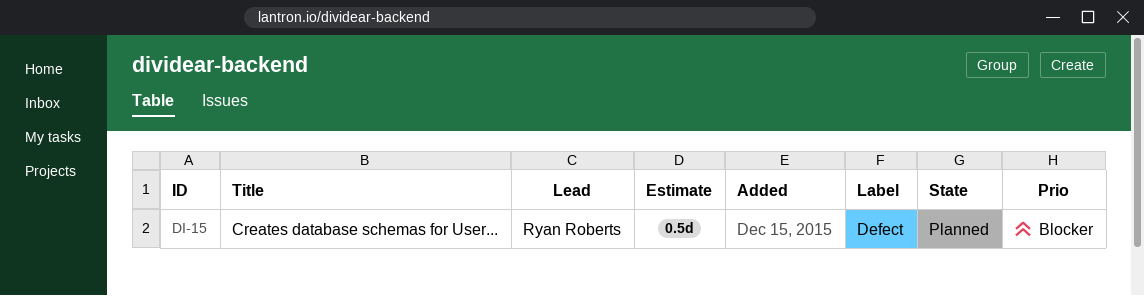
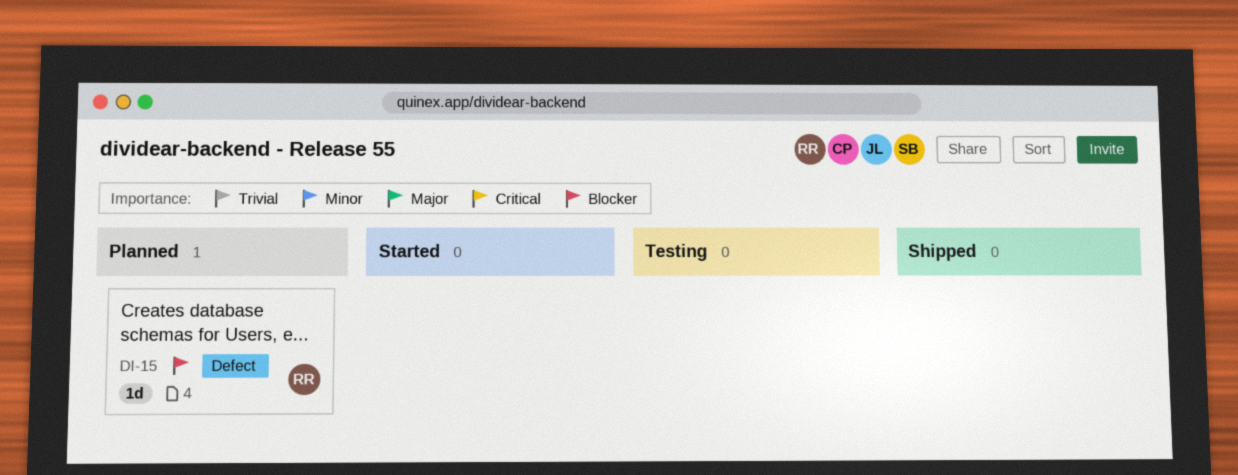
DI-15, estimate: 0.5d -> 1d

